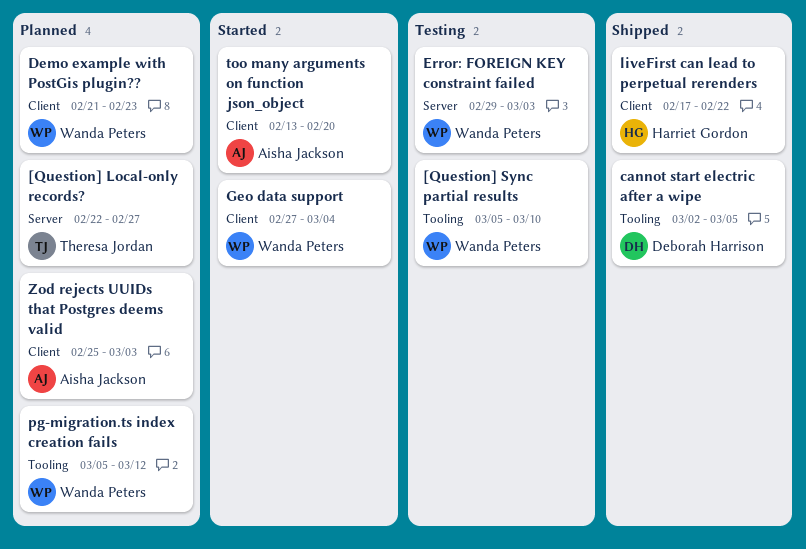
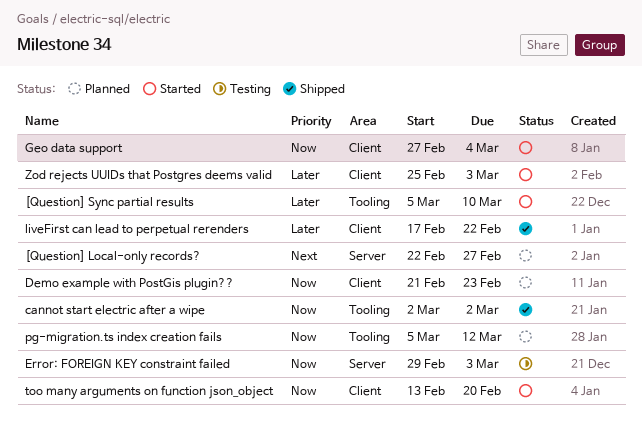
[Question] Sync partial results, status: Testing -> Started
cannot start electric after a wipe, due: Mar 5 -> Mar 2
Zod rejects UUIDs that Postgres deems valid, status: Planned -> Started

